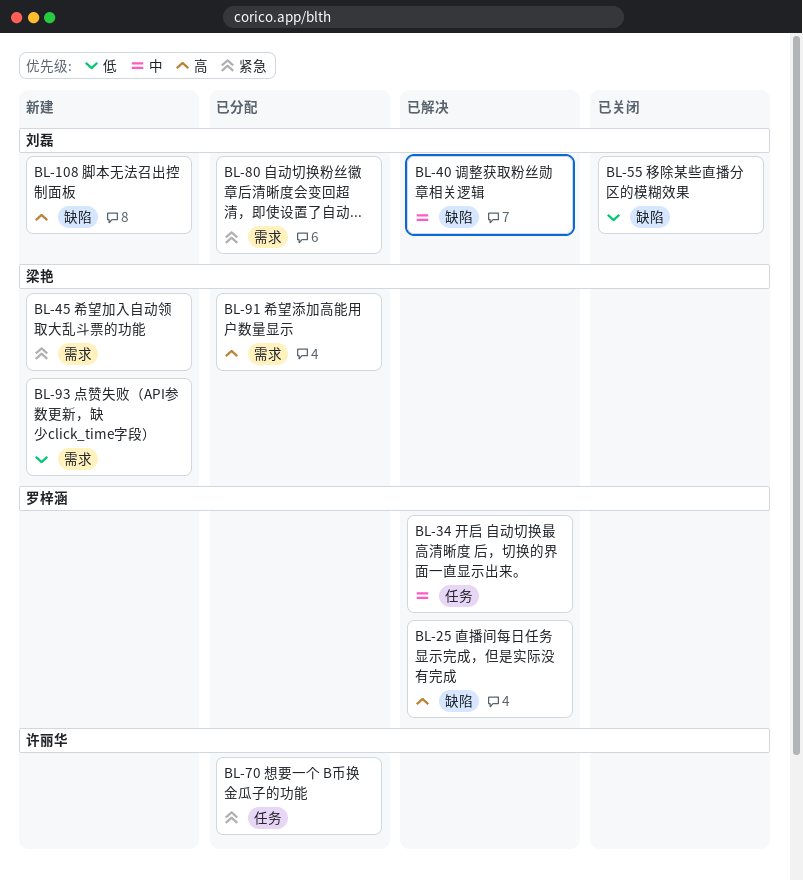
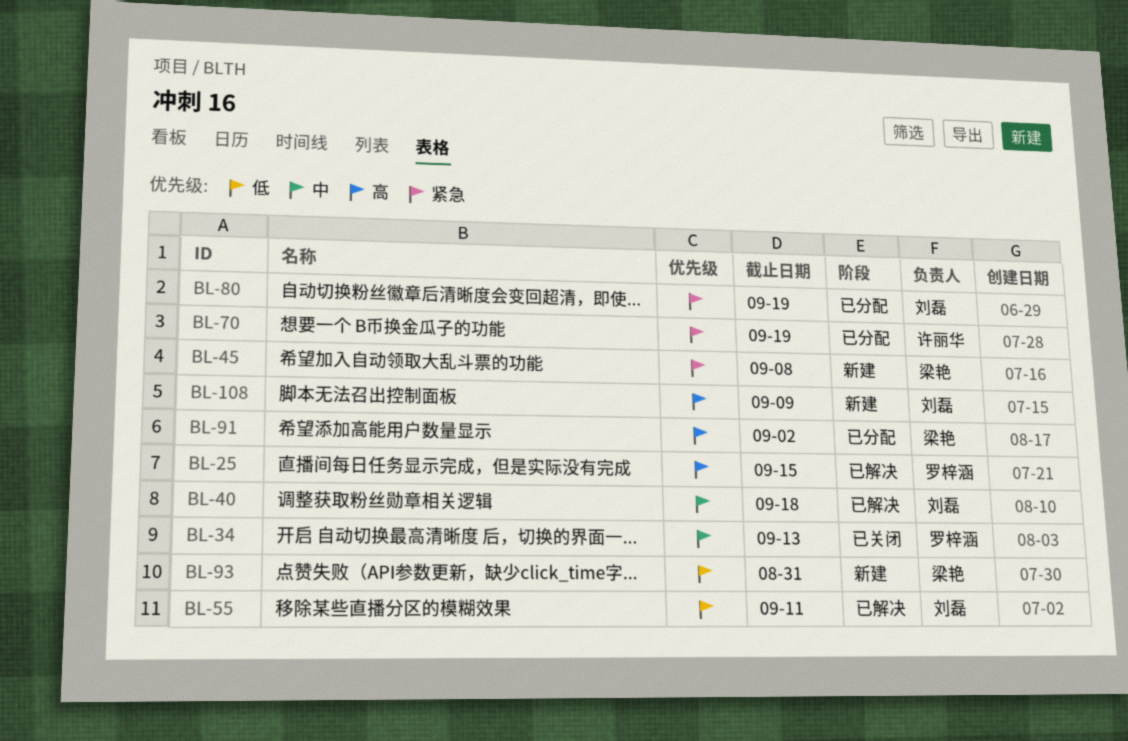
BL-34, status: 已解决 -> 已关闭
BL-55, status: 已关闭 -> 已解决

